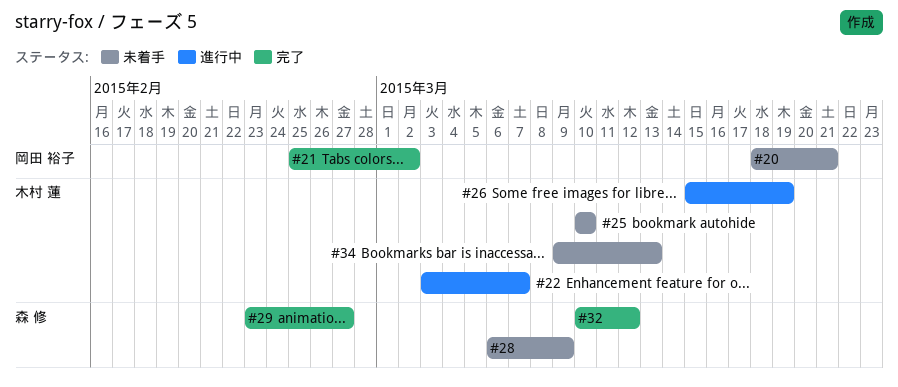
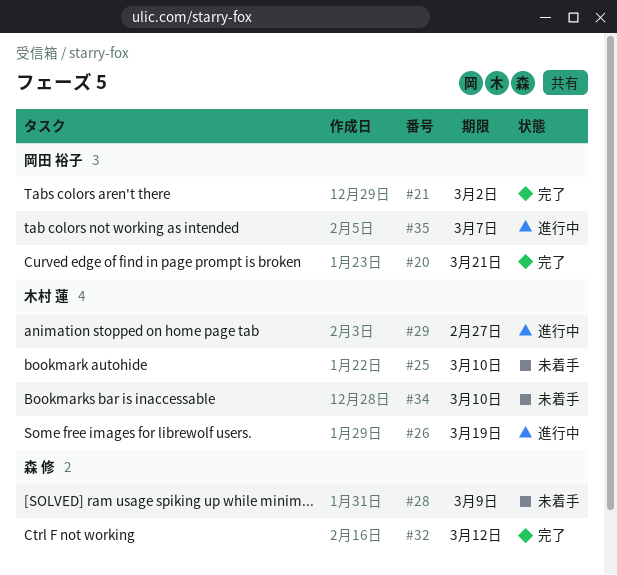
#20, status: 未着手 -> 完了
#22: present -> none
#29, status: 完了 -> 進行中
#29, owner: 森 修 -> 木村 蓮
#34, due: Mar 13 -> Mar 10
#35: none -> present

